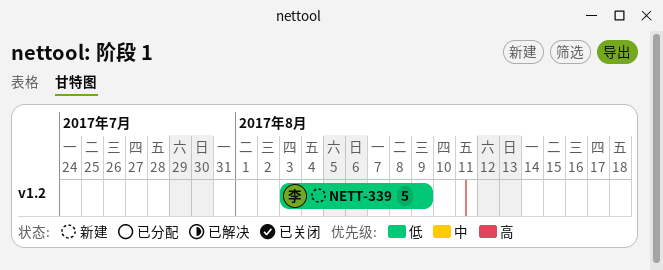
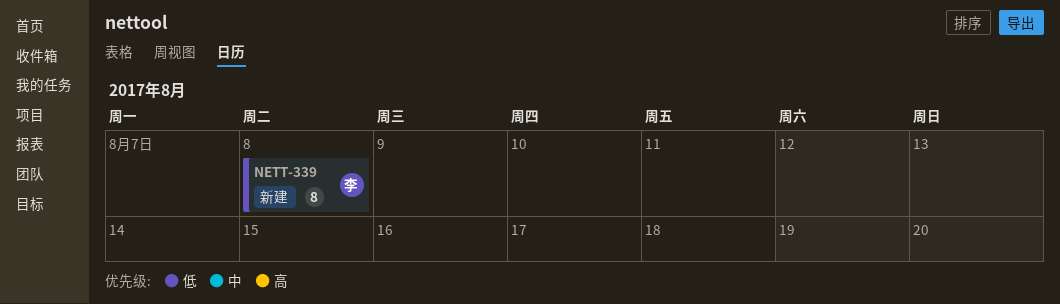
NETT-339, estimate: 5 -> 8
NETT-339, due: Aug 9 -> Aug 8

